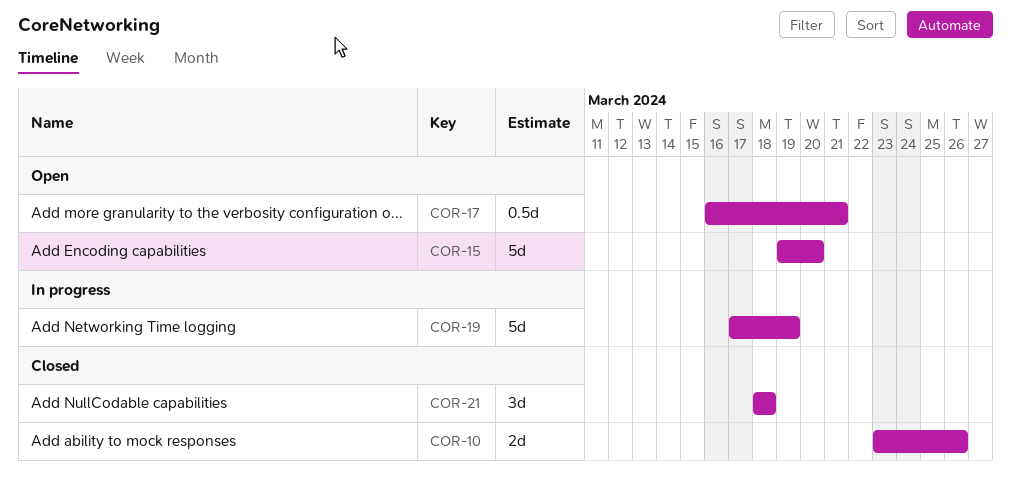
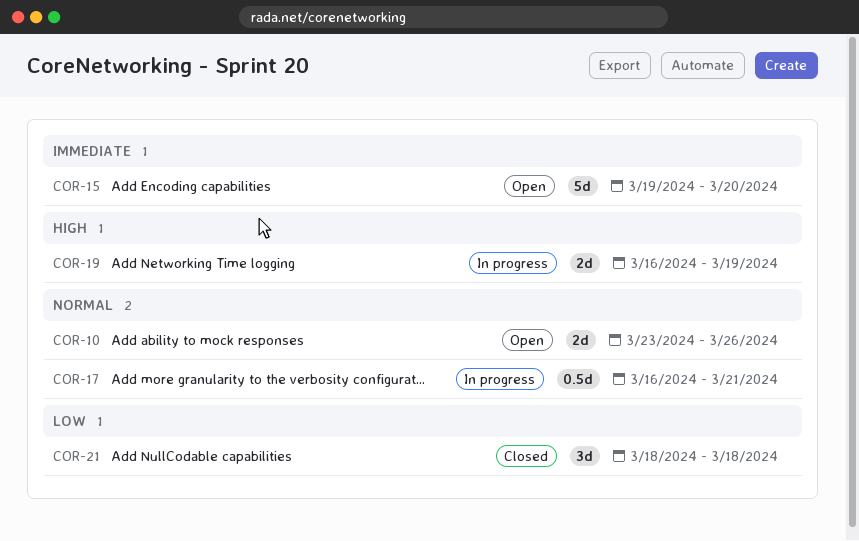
COR-10, status: Closed -> Open
COR-17, status: Open -> In progress
COR-19, estimate: 5d -> 2d
COR-19, start: Mar 17 -> Mar 16

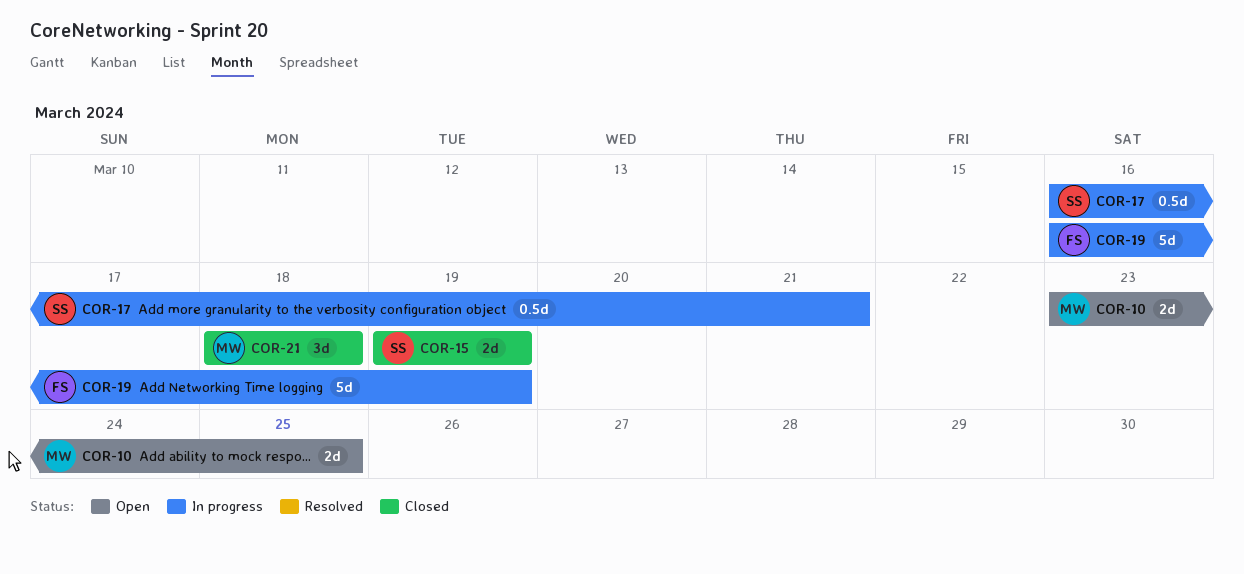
COR-10, due: Mar 26 -> Mar 25
COR-15, status: Open -> Closed
COR-15, estimate: 5d -> 2d
COR-15, due: Mar 20 -> Mar 19
COR-19, estimate: 2d -> 5d

